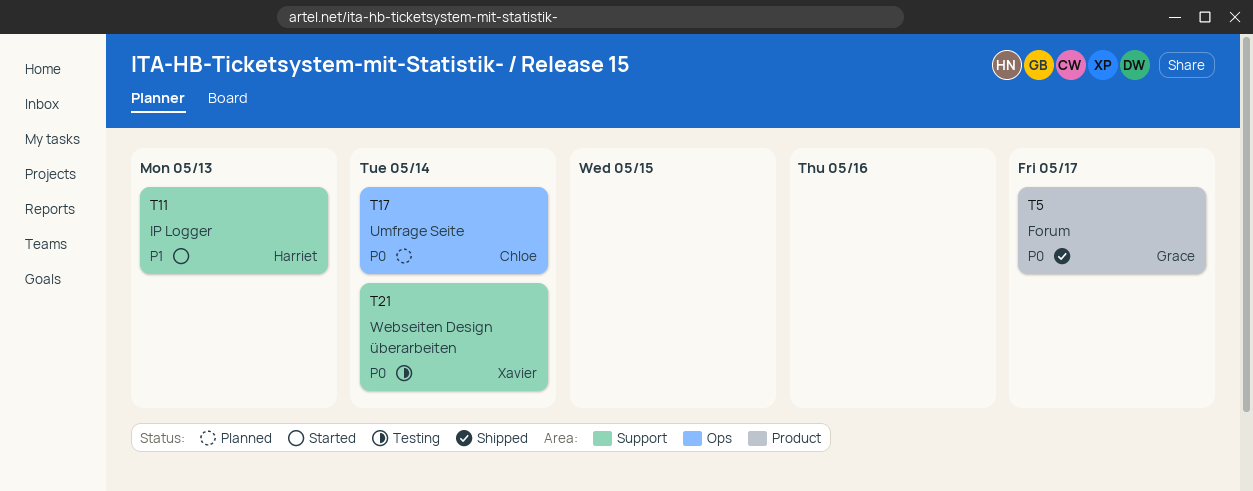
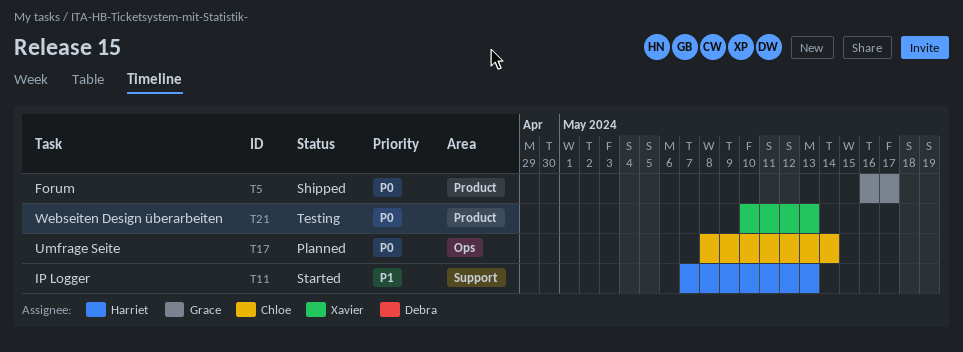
T21, label: Support -> Product
T21, due: May 14 -> May 13

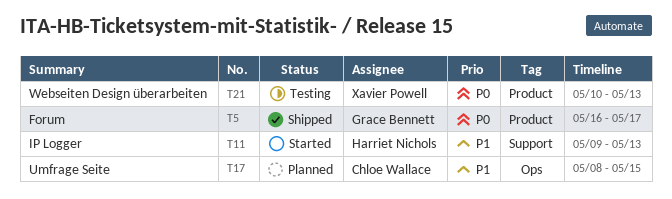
T11, start: May 7 -> May 9
T17, priority: P0 -> P1
T17, due: May 14 -> May 15

